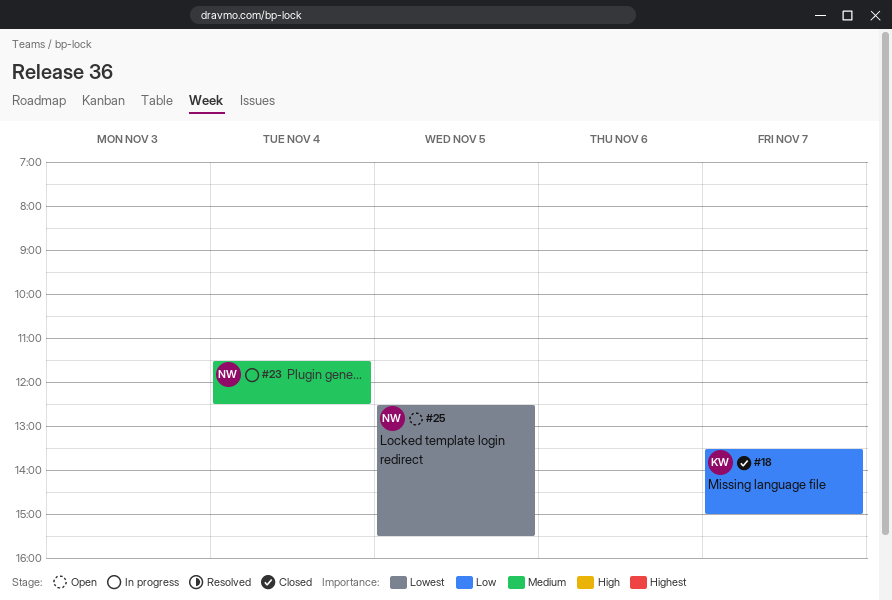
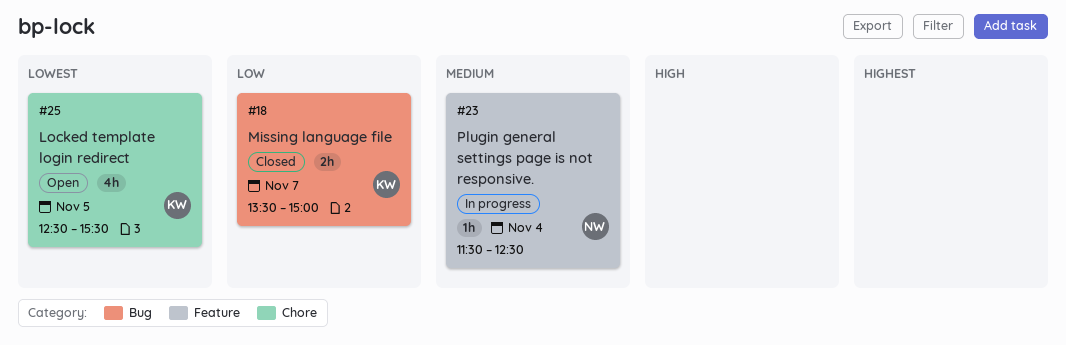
#25, owner: NW -> KW

